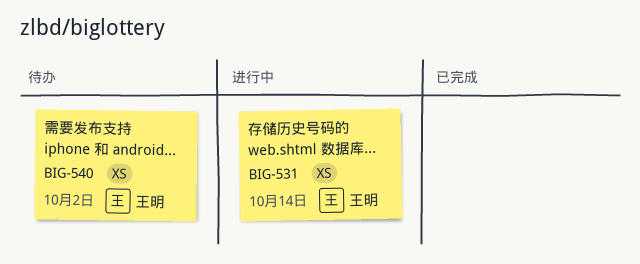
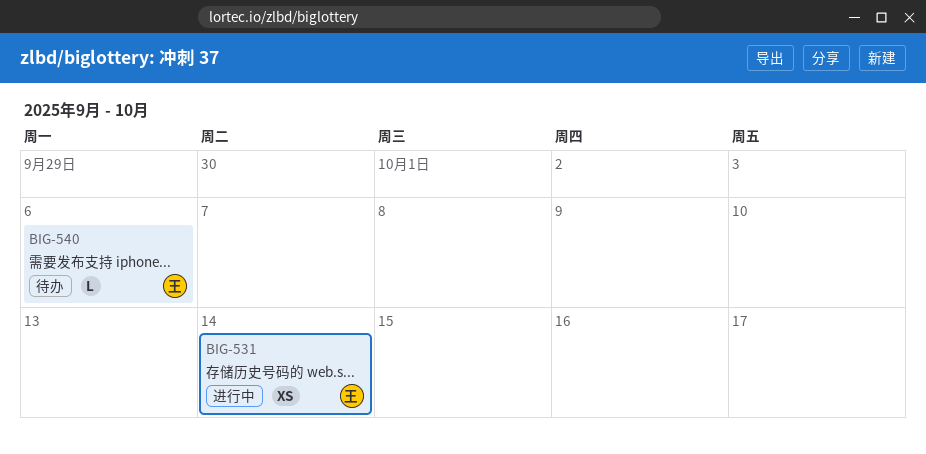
BIG-540, estimate: XS -> L
BIG-540, due: Oct 2 -> Oct 6

